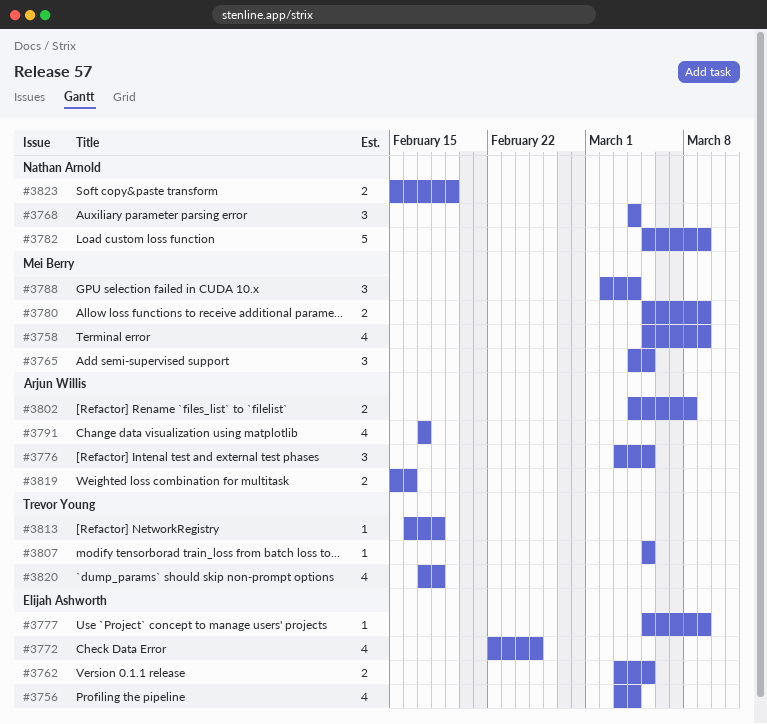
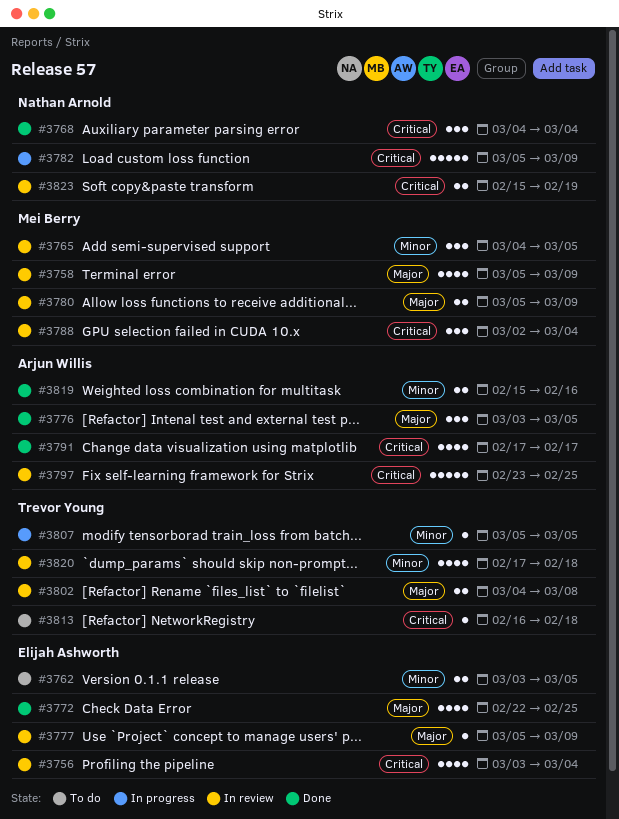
#3797: none -> present
#3802, owner: Arjun Willis -> Trevor Young

